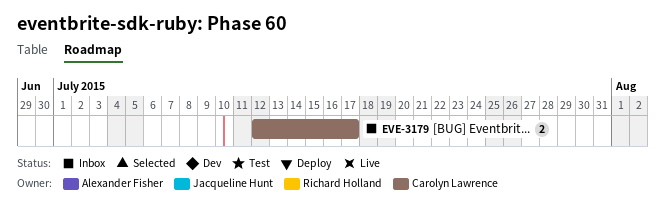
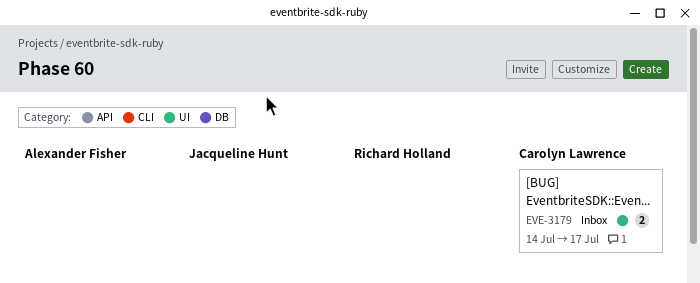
EVE-3179, start: Jul 12 -> Jul 14

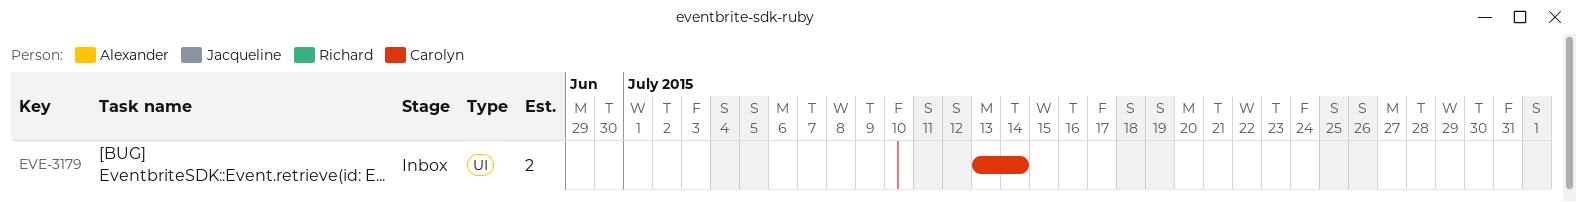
EVE-3179, start: Jul 14 -> Jul 13
EVE-3179, due: Jul 17 -> Jul 14

